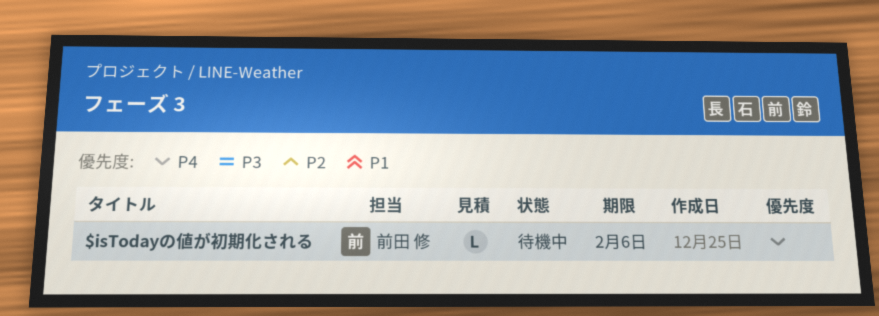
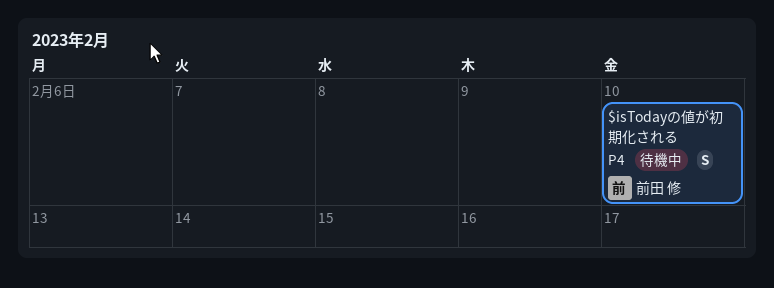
$isTodayの値が初期化される, estimate: L -> S
$isTodayの値が初期化される, due: Feb 6 -> Feb 10

